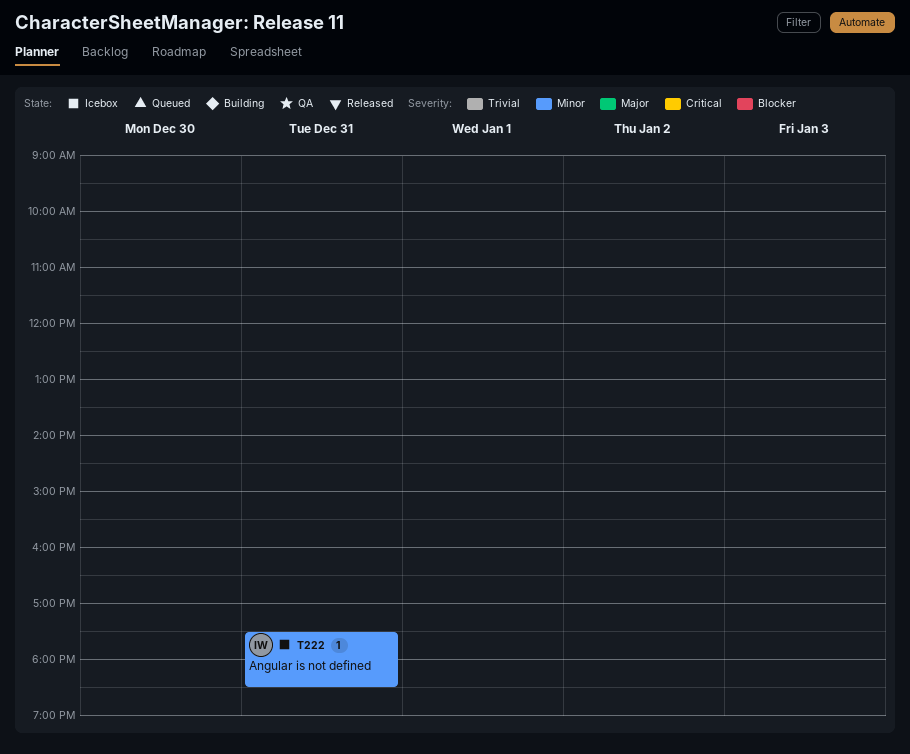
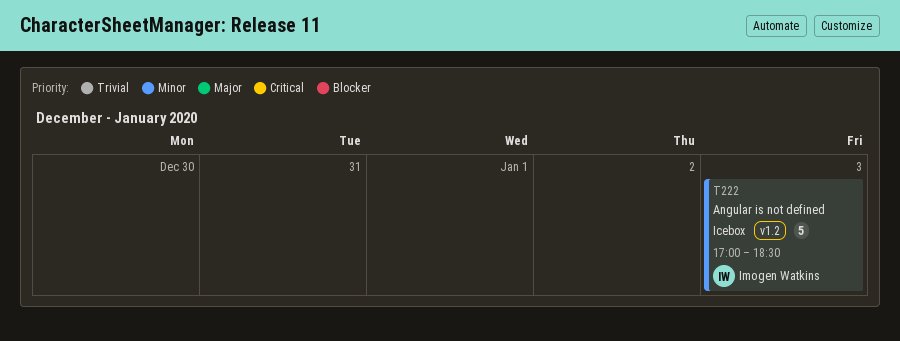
T222, estimate: 1 -> 5
T222, day: Dec 31 -> Jan 3
T222, begins: 17:30 -> 17:00

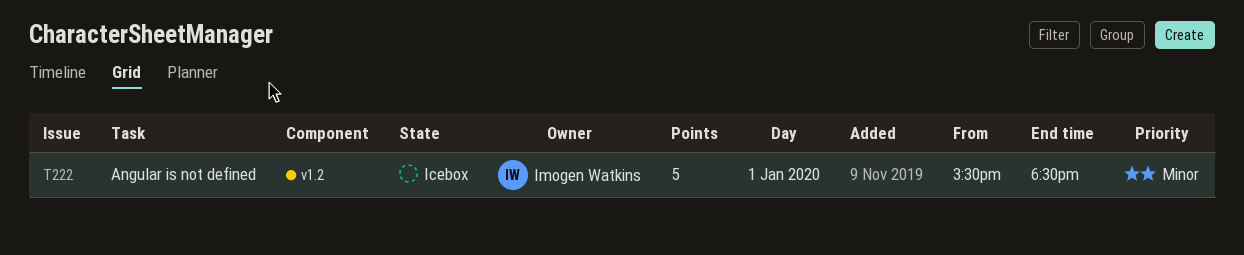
T222, day: Jan 3 -> Jan 1
T222, begins: 17:00 -> 15:30

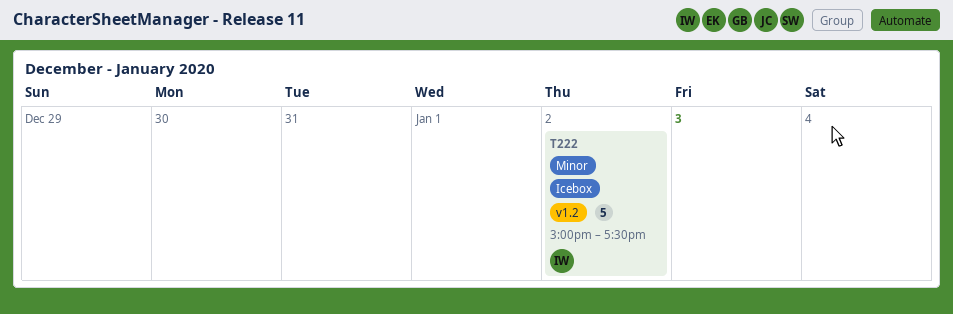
T222, day: Jan 1 -> Jan 2
T222, begins: 15:30 -> 15:00
T222, ends: 18:30 -> 17:30

